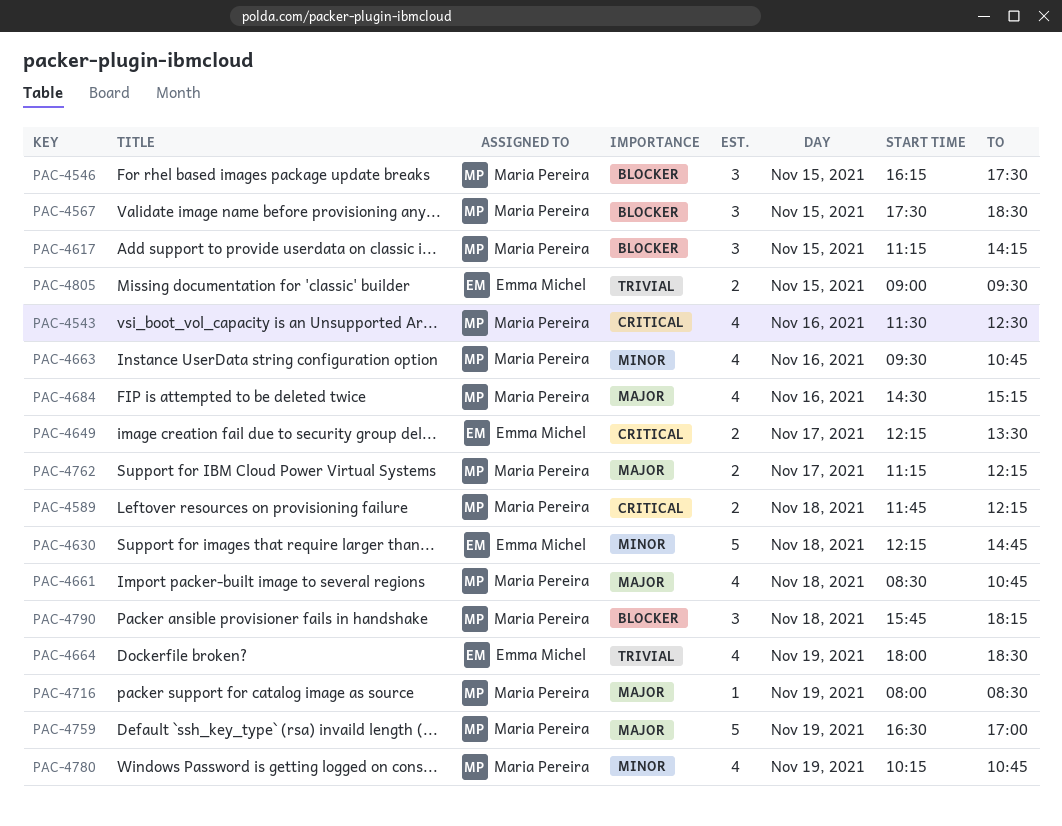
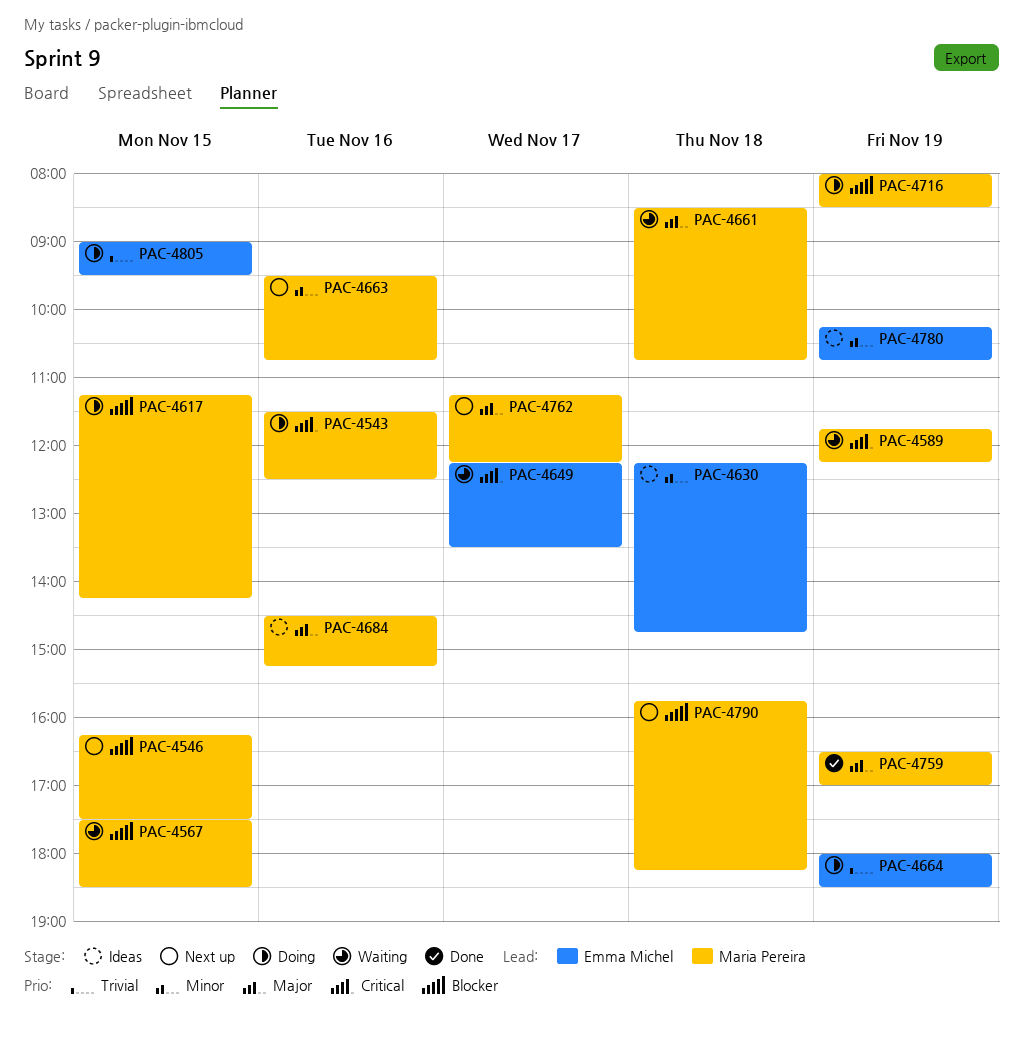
PAC-4589, day: Nov 18 -> Nov 19
PAC-4716, priority: Major -> Blocker
PAC-4780, owner: Maria Pereira -> Emma Michel

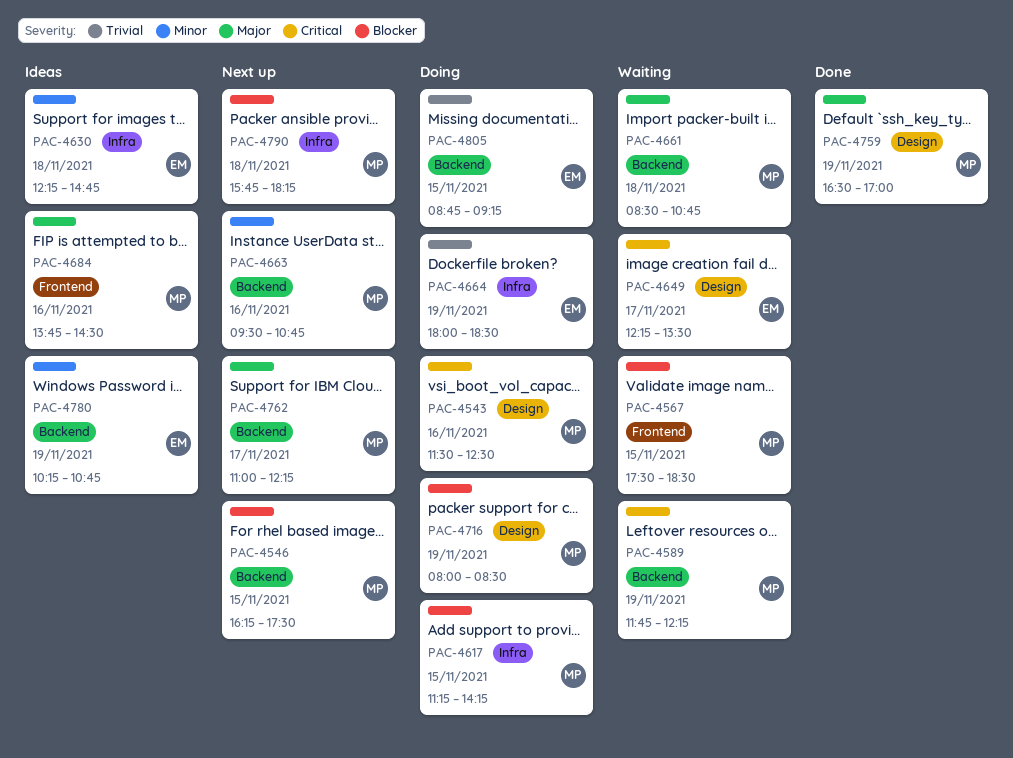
PAC-4684, begins: 14:30 -> 13:45
PAC-4684, ends: 15:15 -> 14:30
PAC-4762, begins: 11:15 -> 11:00
PAC-4805, begins: 09:00 -> 08:45
PAC-4805, ends: 09:30 -> 09:15

